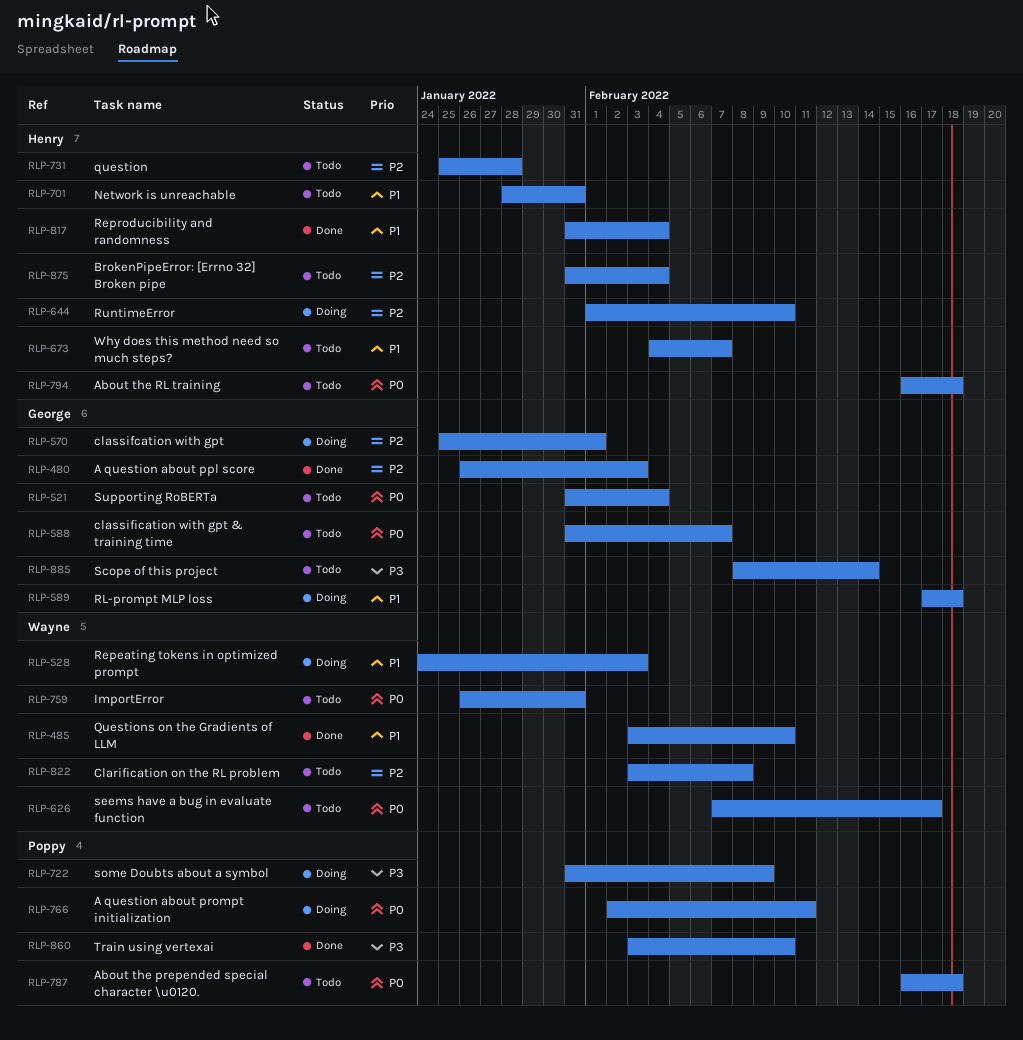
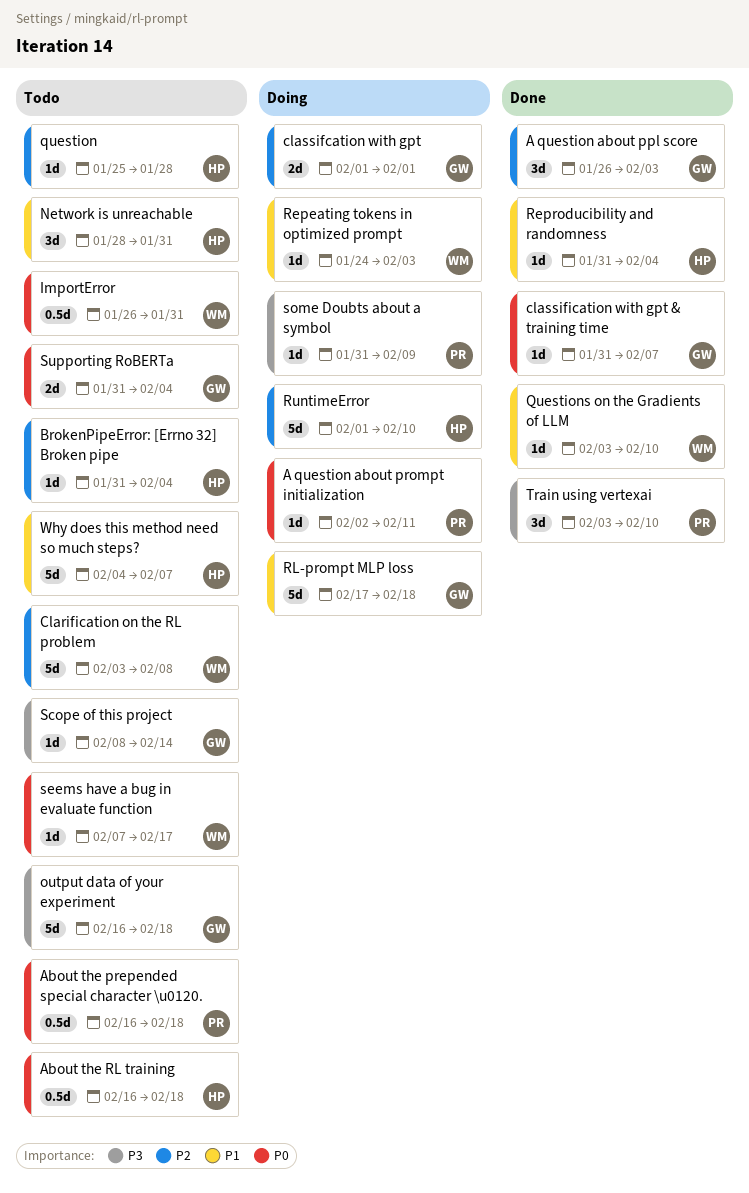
classifcation with gpt, start: Jan 25 -> Feb 1
classification with gpt & training time, status: Todo -> Done
output data of your experiment: none -> present

